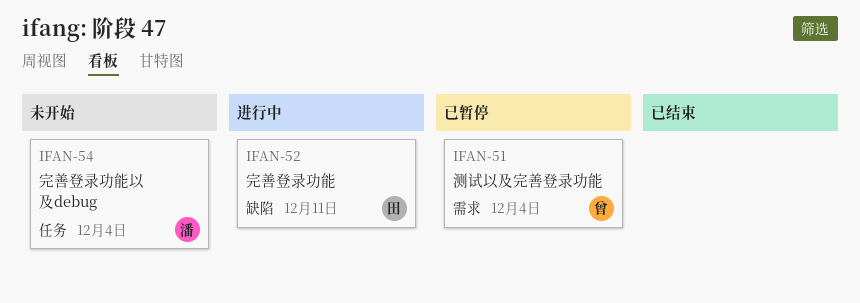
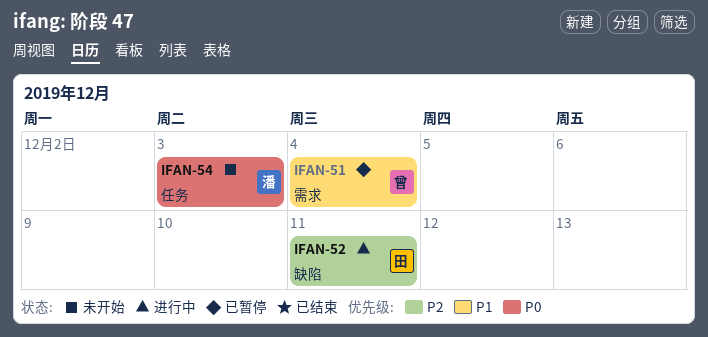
IFAN-54, due: Dec 4 -> Dec 3

